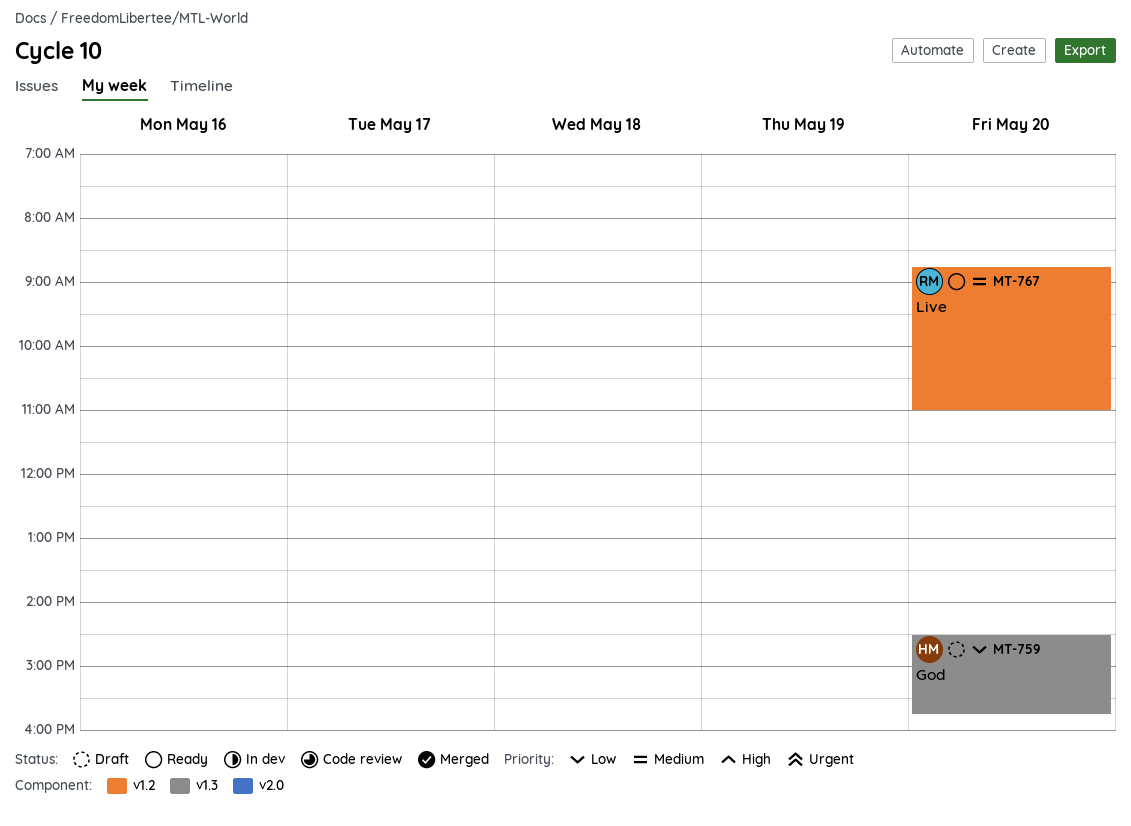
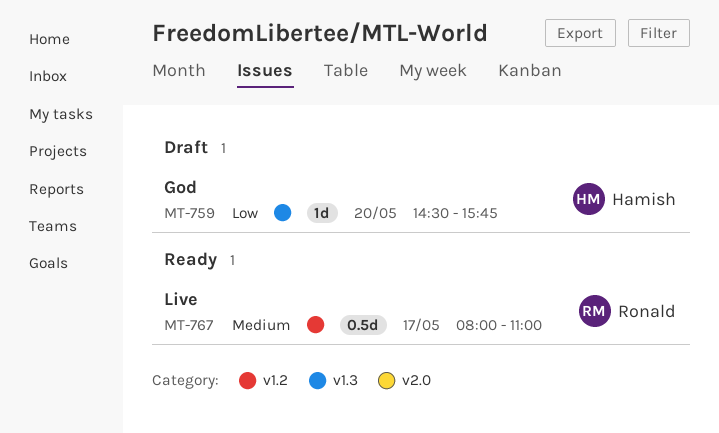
MT-767, day: May 20 -> May 17
MT-767, begins: 08:45 -> 08:00

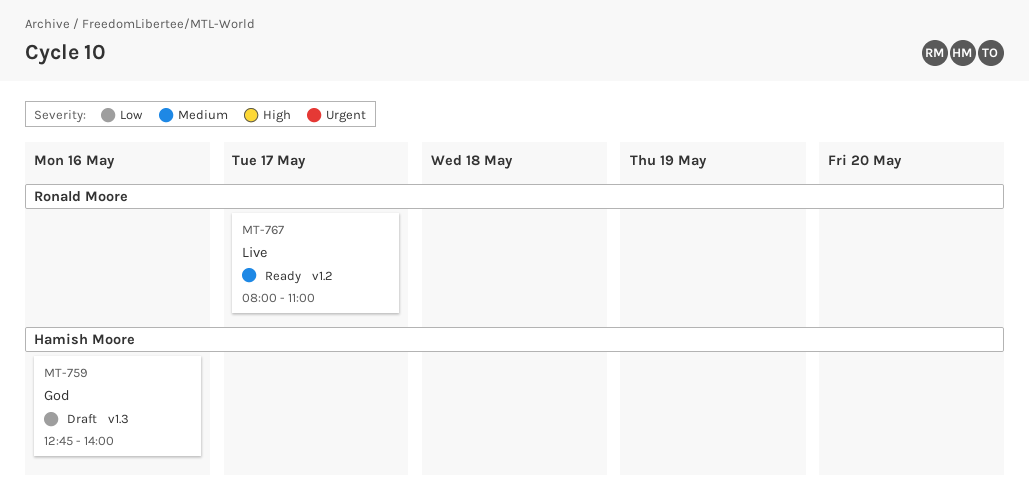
MT-759, day: May 20 -> May 16
MT-759, begins: 14:30 -> 12:45
MT-759, ends: 15:45 -> 14:00

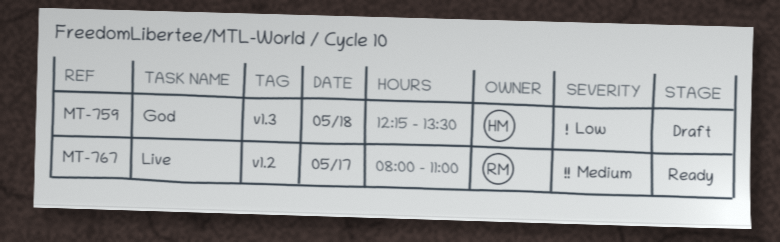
MT-759, day: May 16 -> May 18
MT-759, begins: 12:45 -> 12:15
MT-759, ends: 14:00 -> 13:30

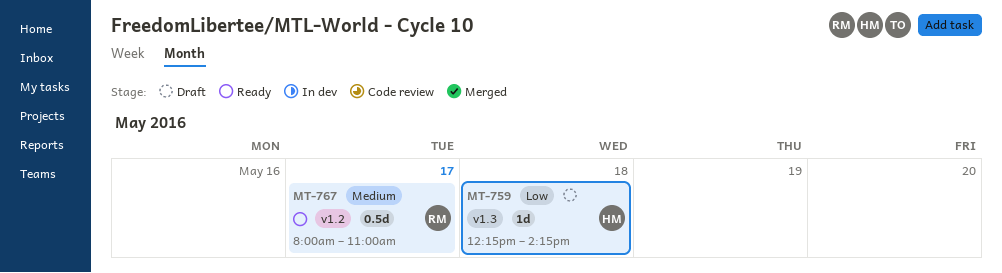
MT-759, ends: 13:30 -> 14:15

